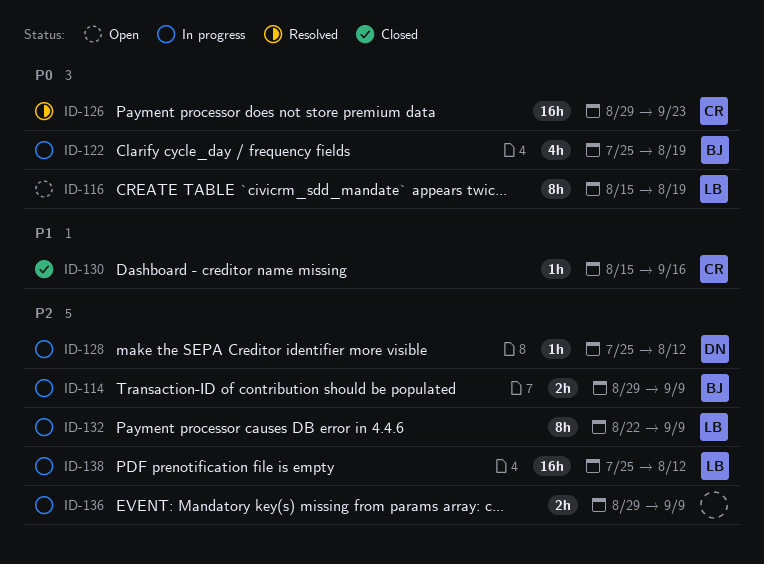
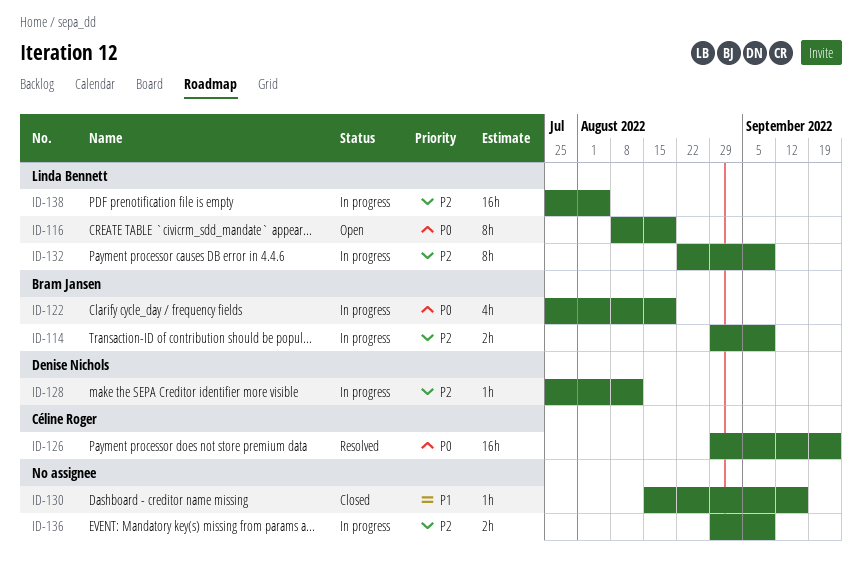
ID-116, start: Aug 15 -> Aug 8
ID-130, owner: Céline Roger -> none
ID-138, due: Aug 12 -> Aug 5

